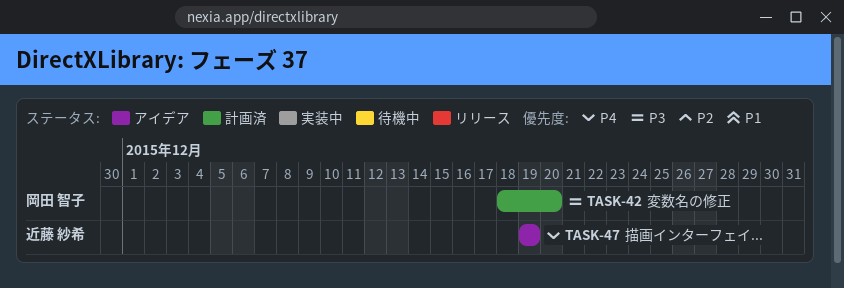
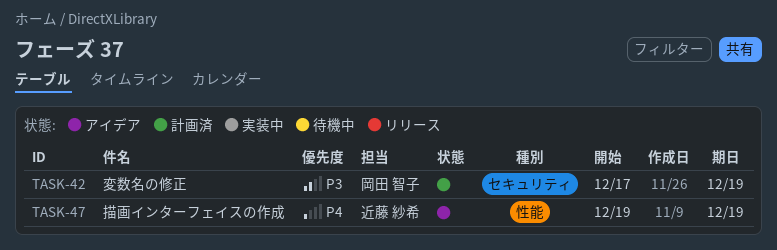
TASK-42, start: Dec 18 -> Dec 17
TASK-42, due: Dec 20 -> Dec 19

